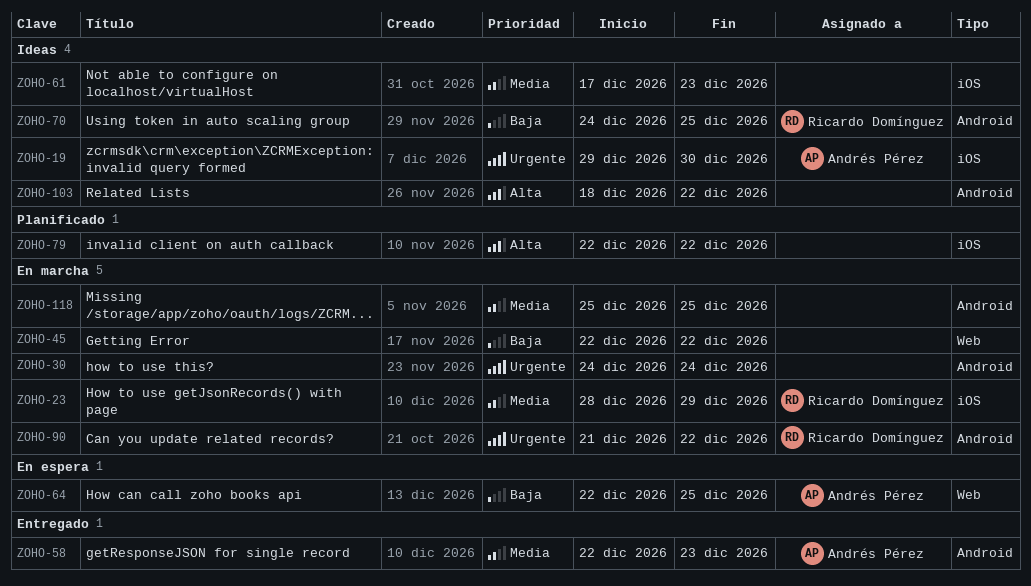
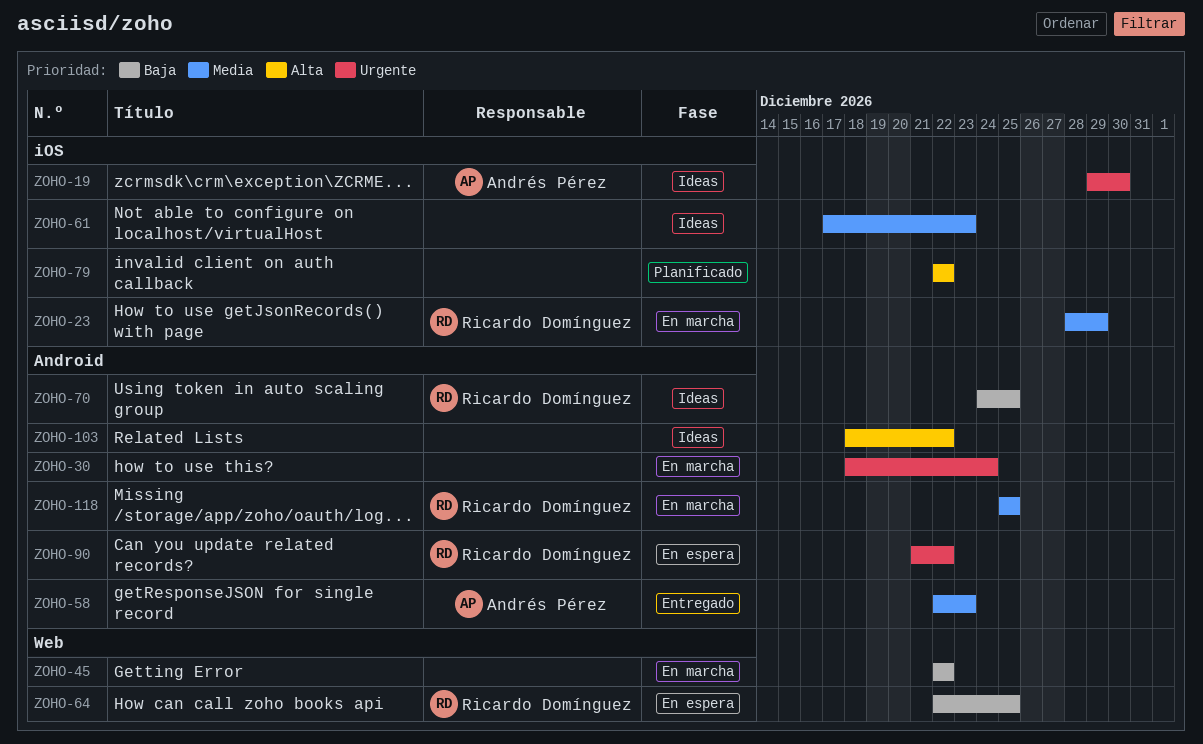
ZOHO-30, start: Dec 24 -> Dec 18
ZOHO-64, owner: Andrés Pérez -> Ricardo Domínguez
ZOHO-90, status: En marcha -> En espera
ZOHO-118, owner: none -> Ricardo Domínguez

